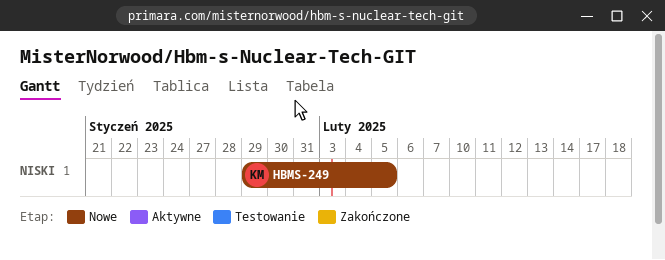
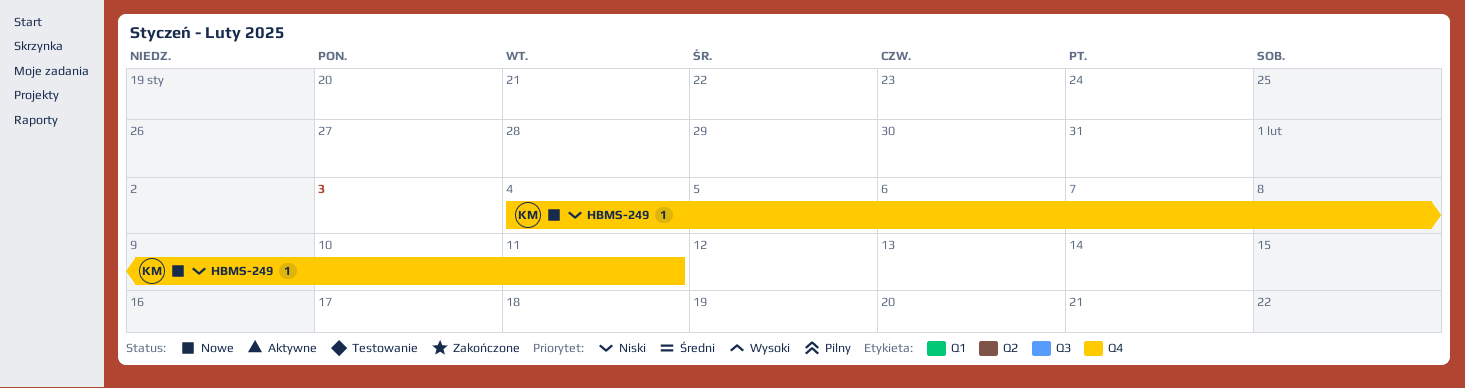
HBMS-249, start: Jan 29 -> Feb 4
HBMS-249, due: Feb 5 -> Feb 11

